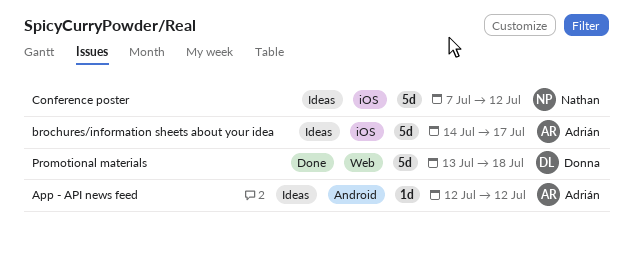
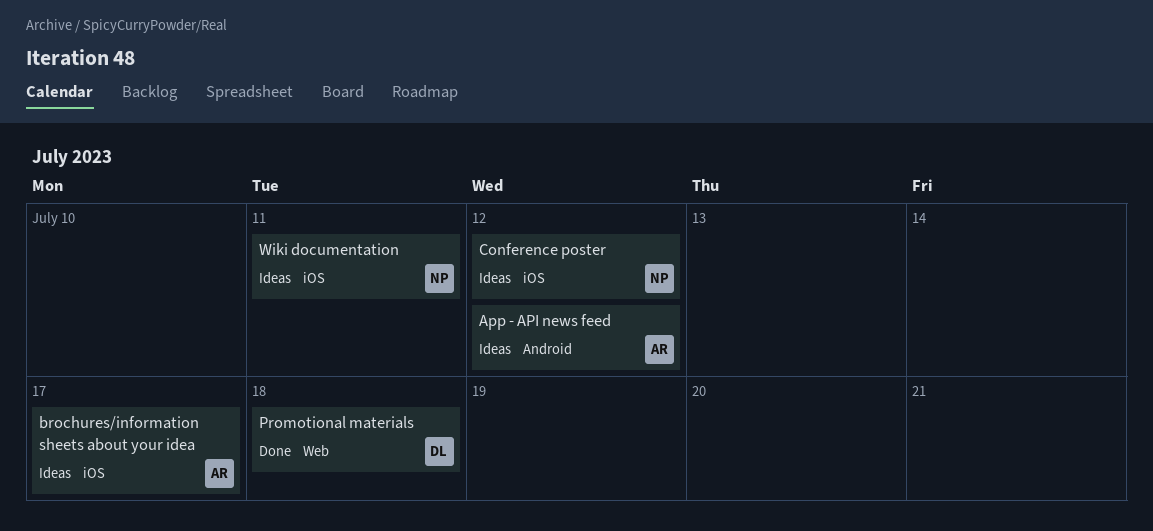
Wiki documentation: none -> present

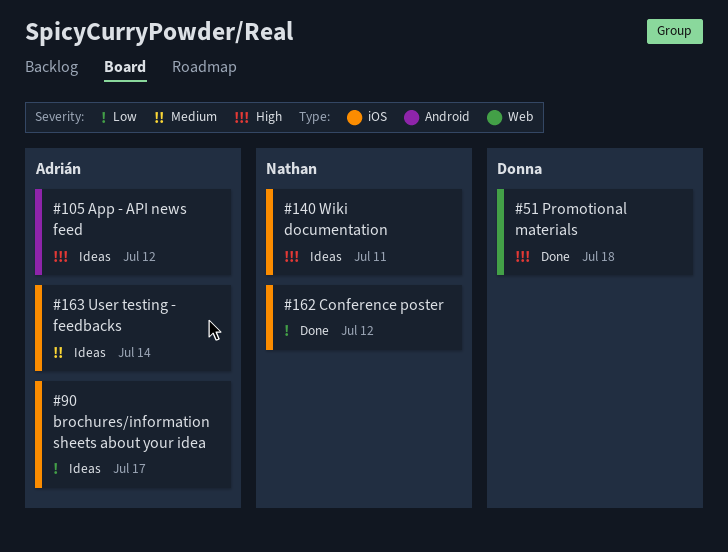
Conference poster, status: Ideas -> Done
User testing - feedbacks: none -> present

